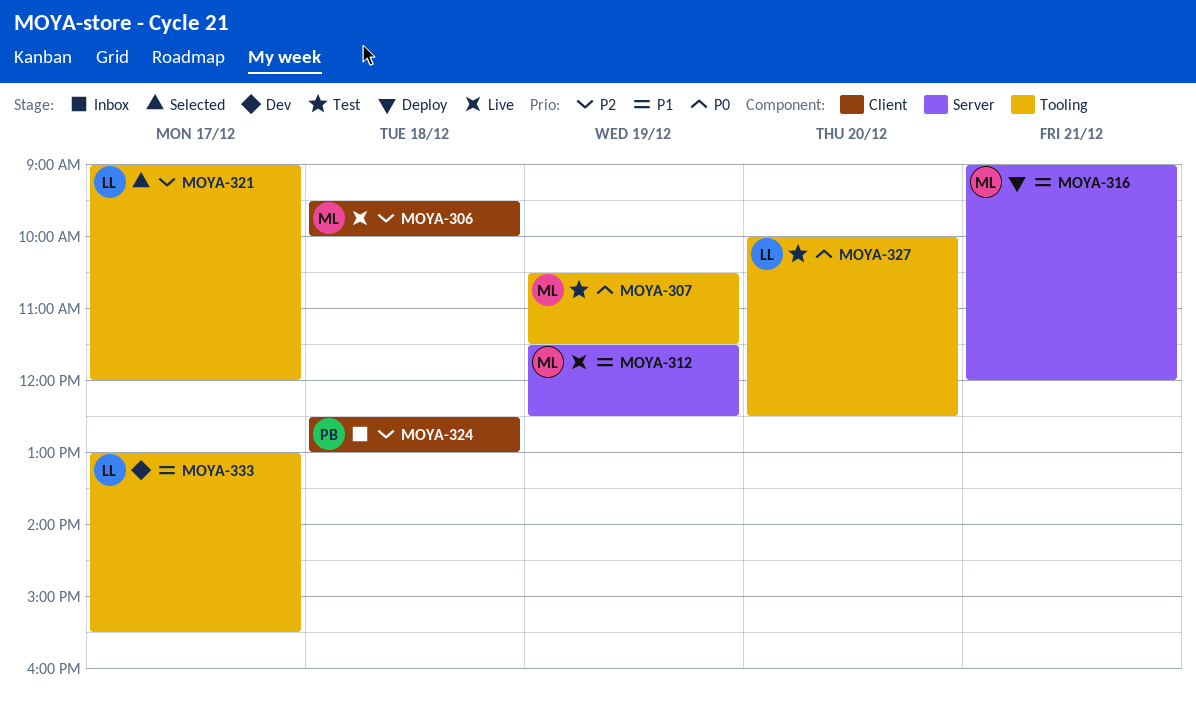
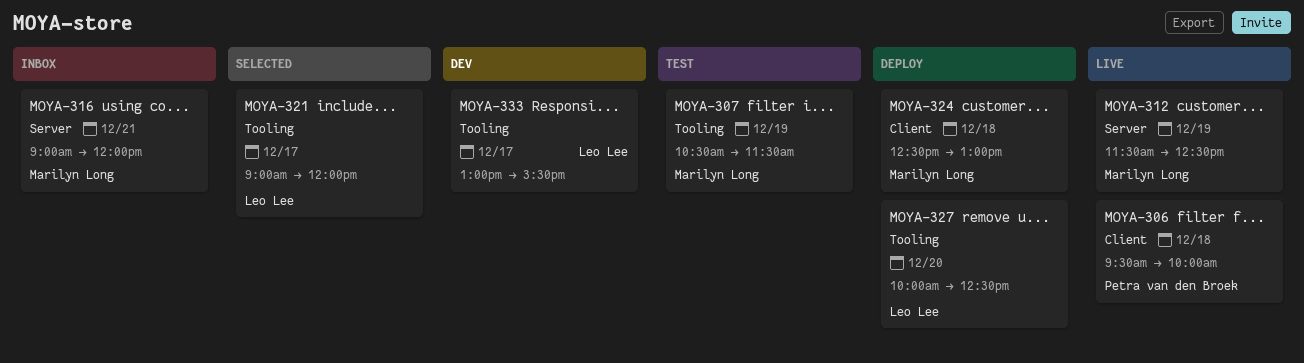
MOYA-306, owner: Marilyn Long -> Petra van den Broek
MOYA-316, status: Deploy -> Inbox
MOYA-324, status: Inbox -> Deploy
MOYA-324, owner: Petra van den Broek -> Marilyn Long
MOYA-327, status: Test -> Deploy

